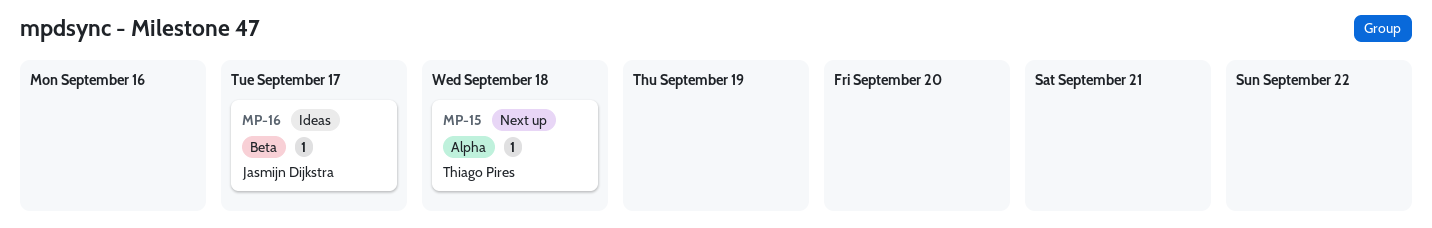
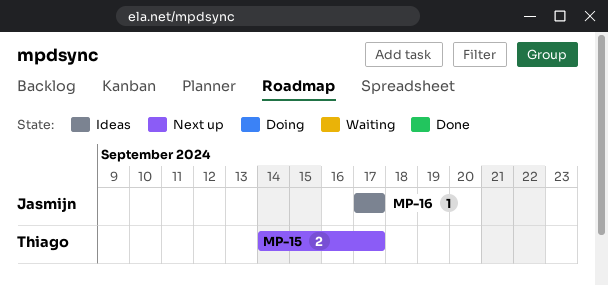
MP-15, estimate: 1 -> 2
MP-15, due: Sep 18 -> Sep 17

